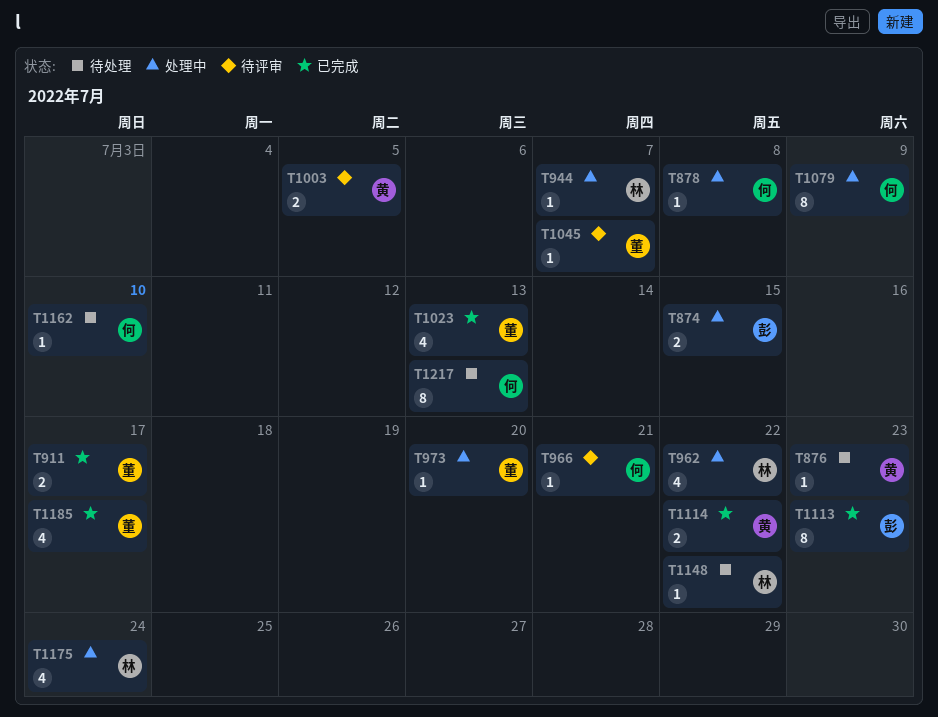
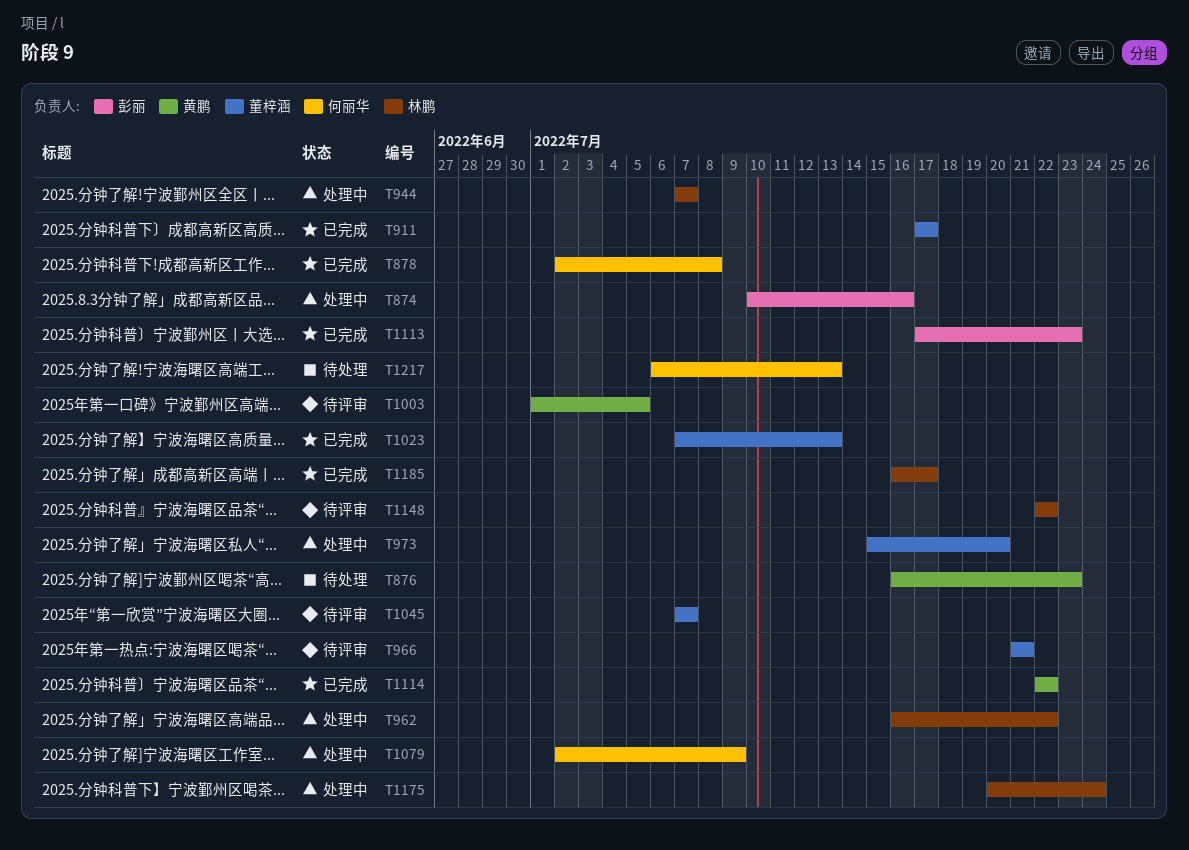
T874, due: Jul 15 -> Jul 16
T878, status: 处理中 -> 已完成
T966, owner: 何丽华 -> 董梓涵
T1148, status: 待处理 -> 待评审
T1162: present -> none
T1185, owner: 董梓涵 -> 林鹏

